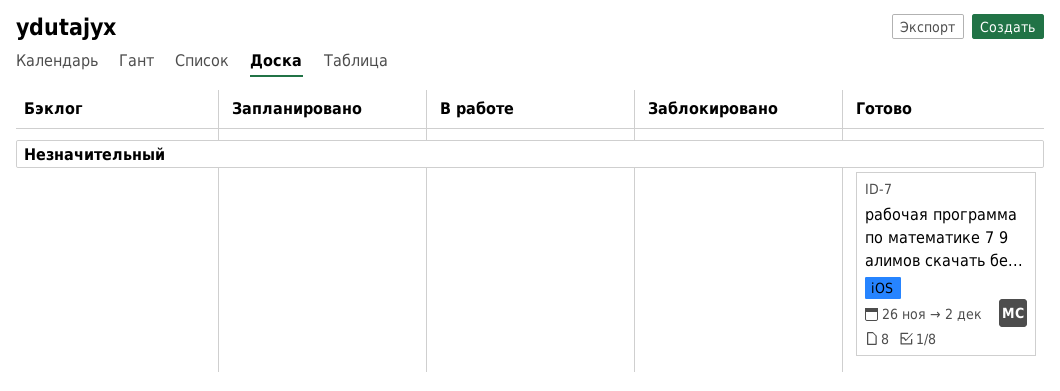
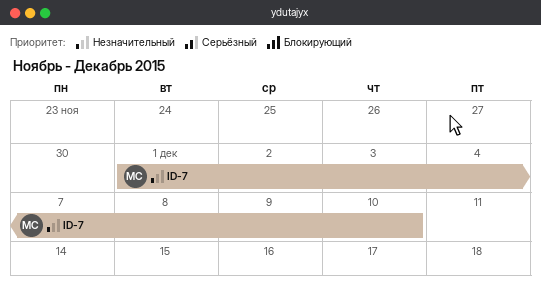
ID-7, start: Nov 26 -> Dec 1
ID-7, due: Dec 2 -> Dec 10

